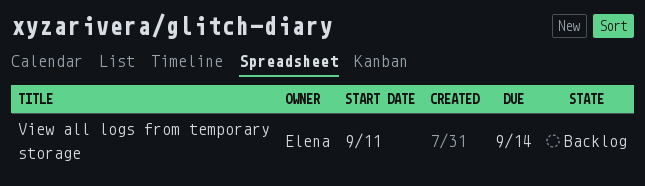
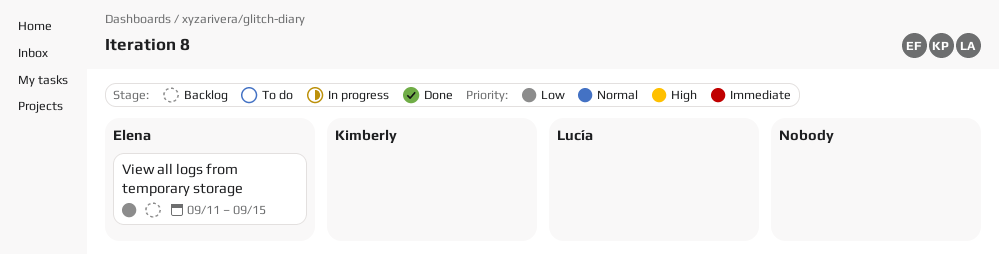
View all logs from temporary storage, due: Sep 14 -> Sep 15

